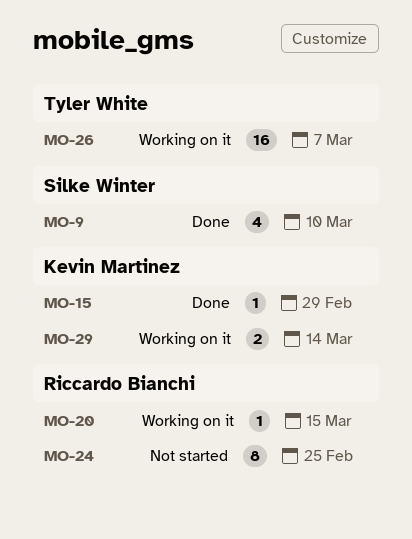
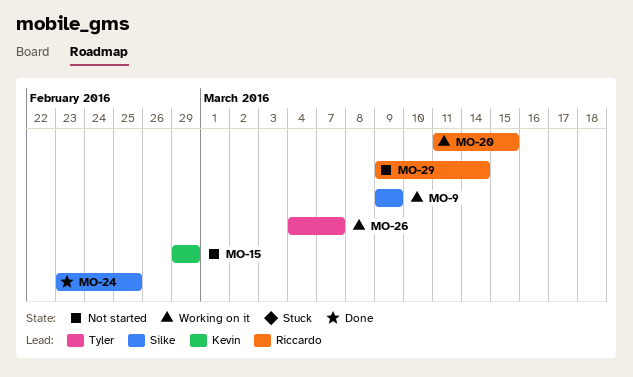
MO-9, status: Done -> Working on it
MO-9, due: Mar 10 -> Mar 9
MO-15, status: Done -> Not started
MO-24, status: Not started -> Done
MO-24, owner: Riccardo Bianchi -> Silke Winter
MO-29, status: Working on it -> Not started
MO-29, owner: Kevin Martinez -> Riccardo Bianchi

